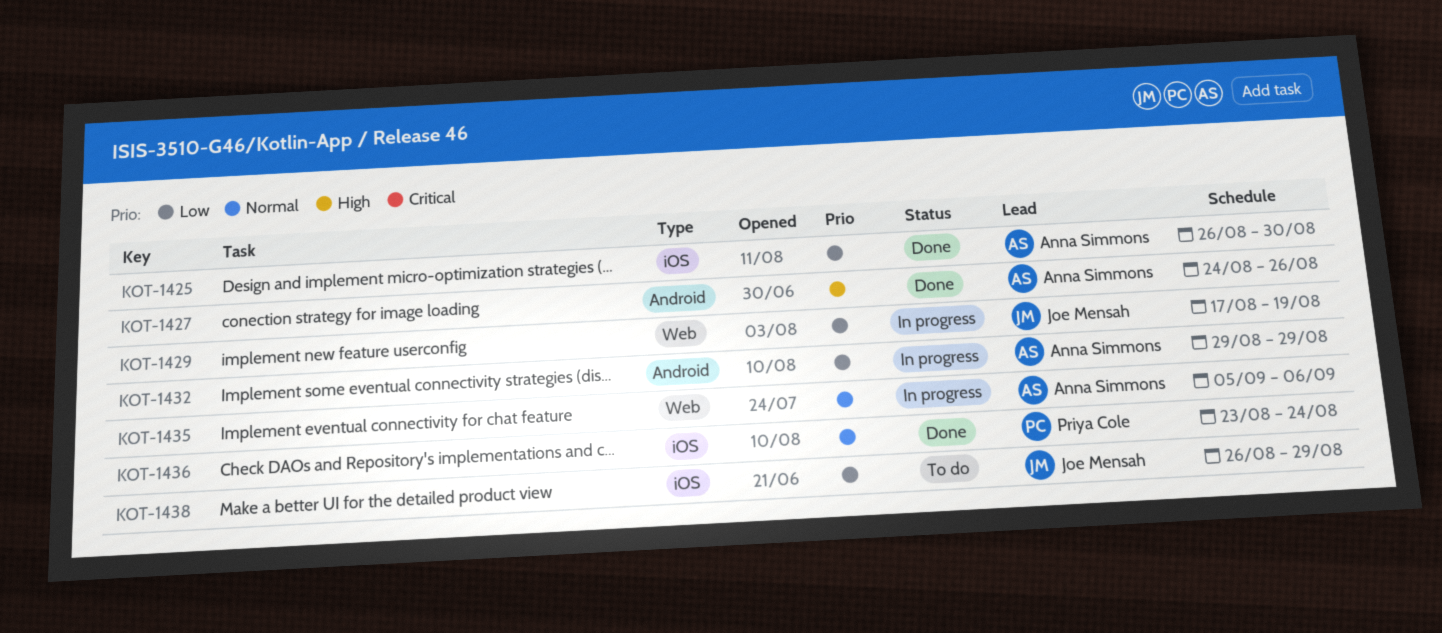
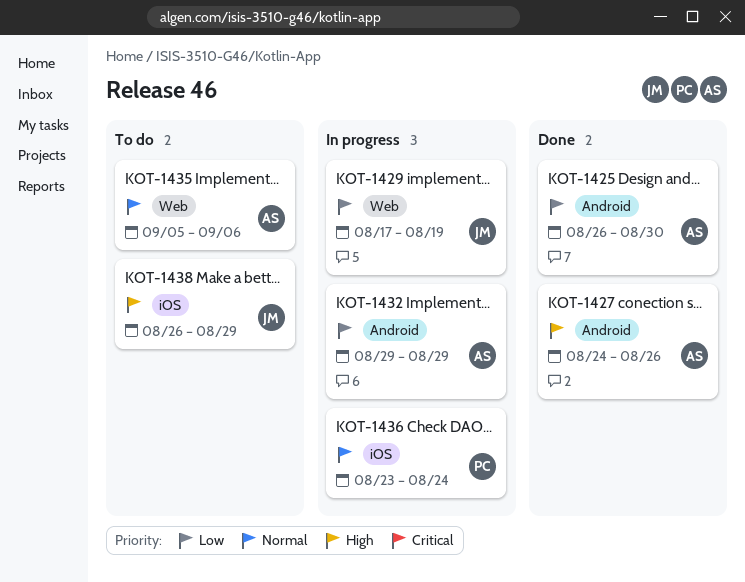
KOT-1425, label: iOS -> Android
KOT-1435, status: In progress -> To do
KOT-1436, status: Done -> In progress
KOT-1438, priority: Low -> High

